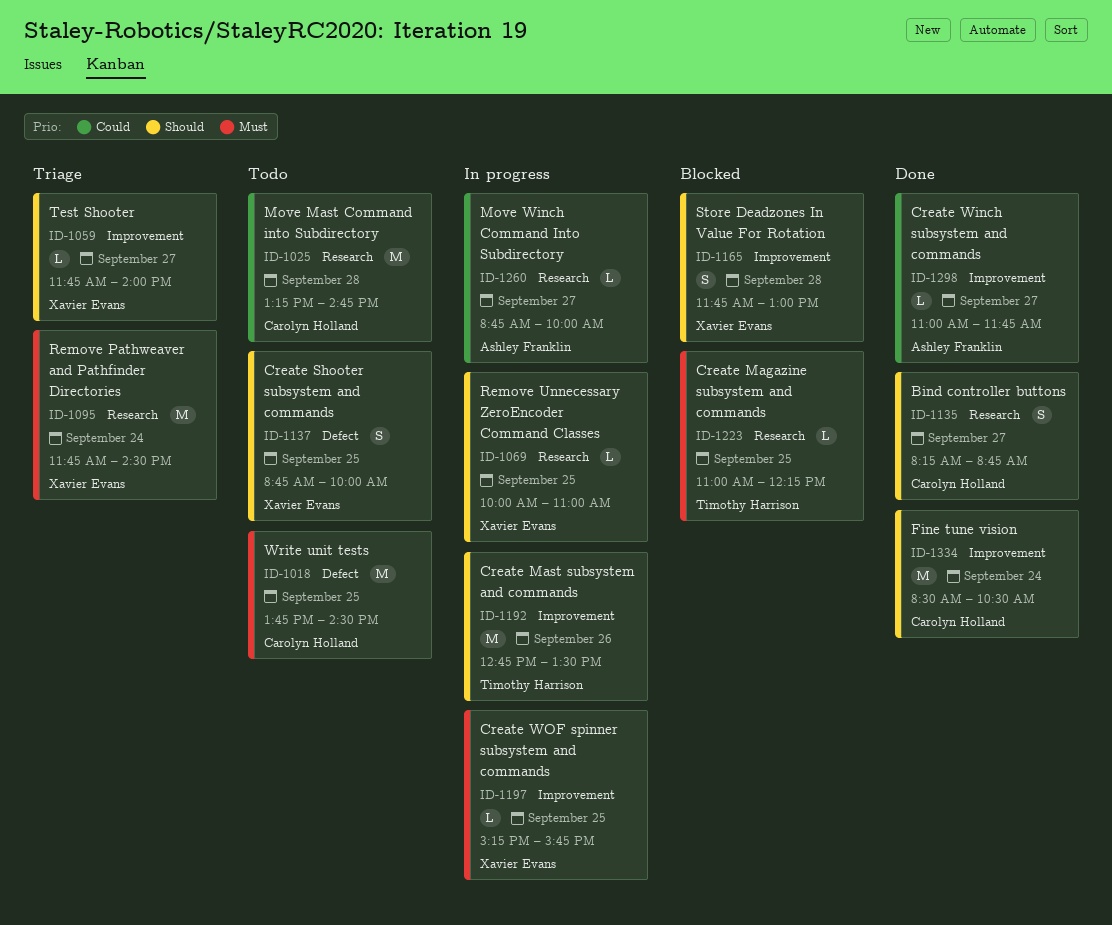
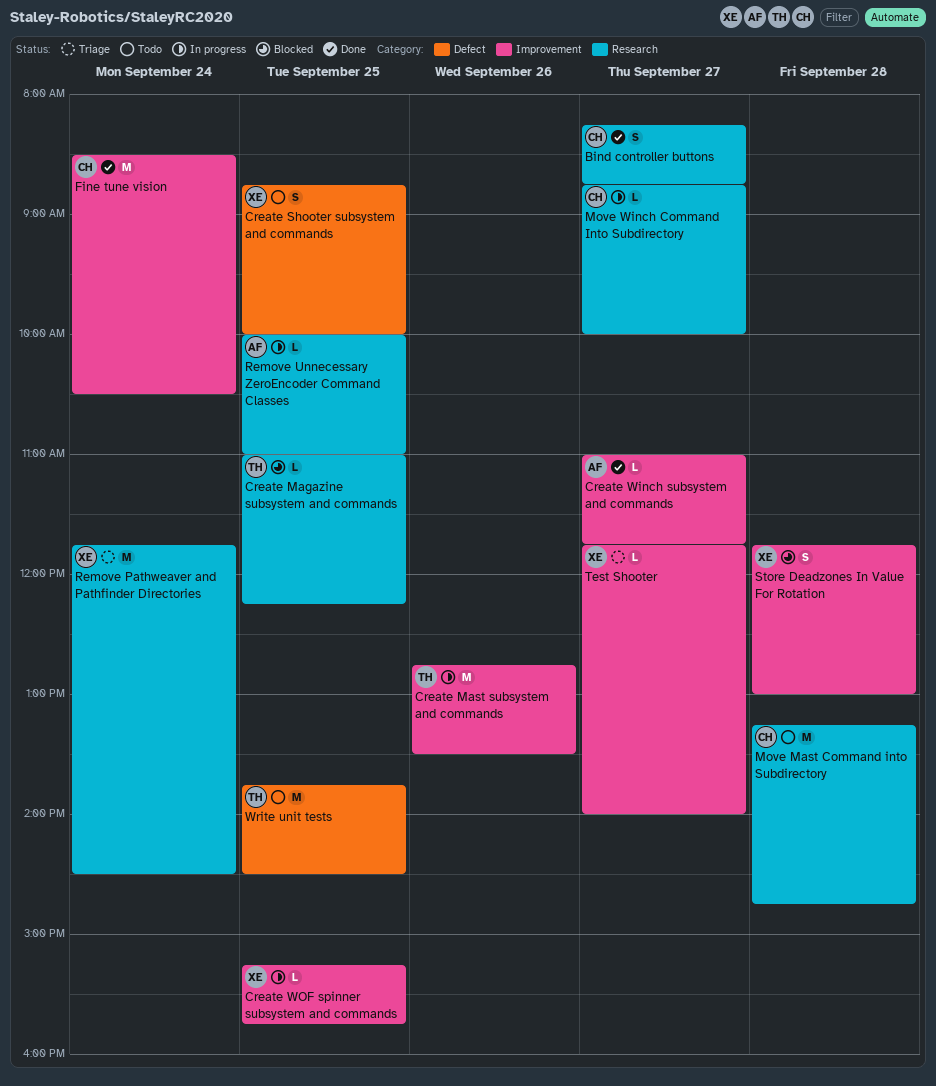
Move Winch Command Into Subdirectory, owner: Ashley Franklin -> Carolyn Holland
Remove Unnecessary ZeroEncoder Command Classes, owner: Xavier Evans -> Ashley Franklin
Write unit tests, owner: Carolyn Holland -> Timothy Harrison

